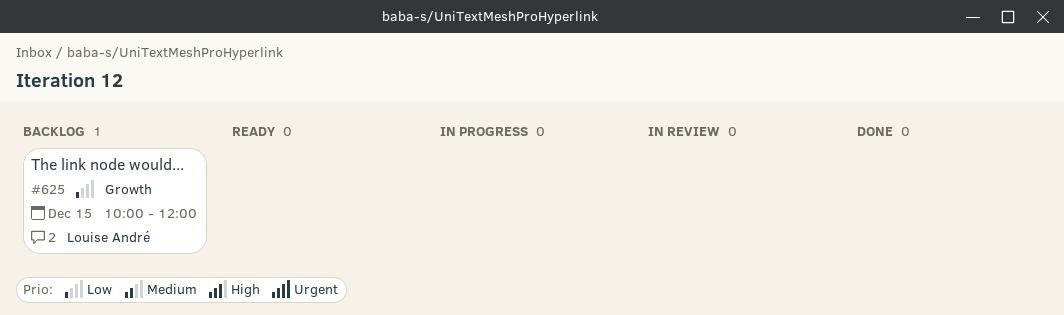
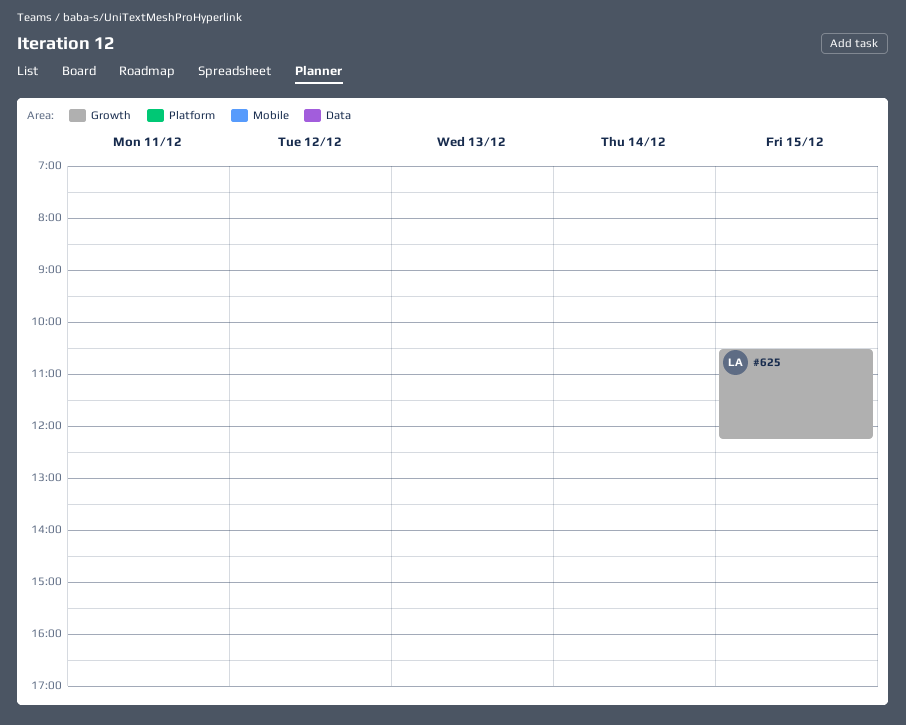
#625, begins: 10:00 -> 10:30
#625, ends: 12:00 -> 12:15

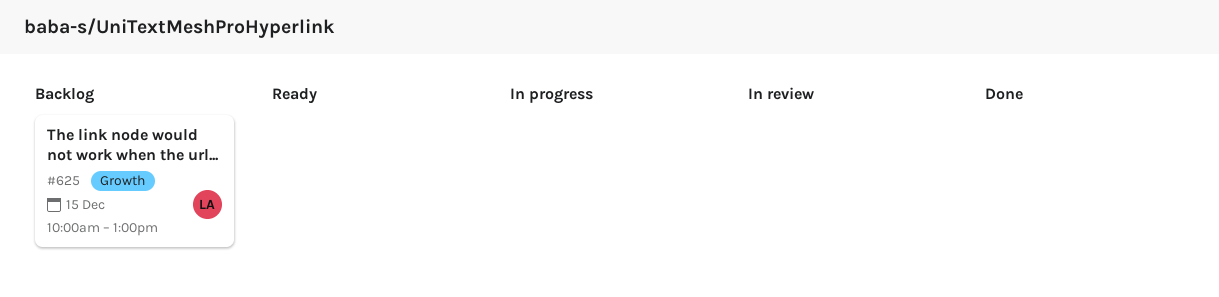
#625, begins: 10:30 -> 10:00
#625, ends: 12:15 -> 13:00

